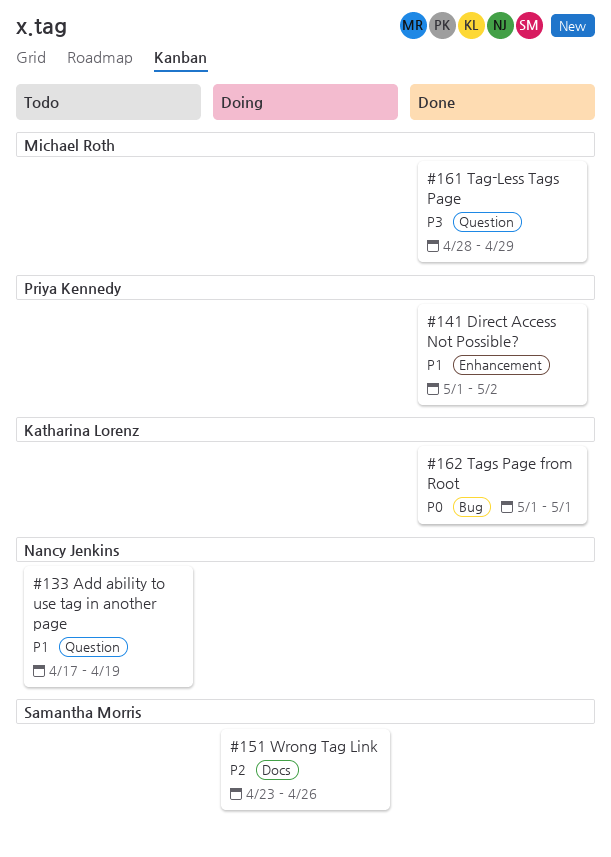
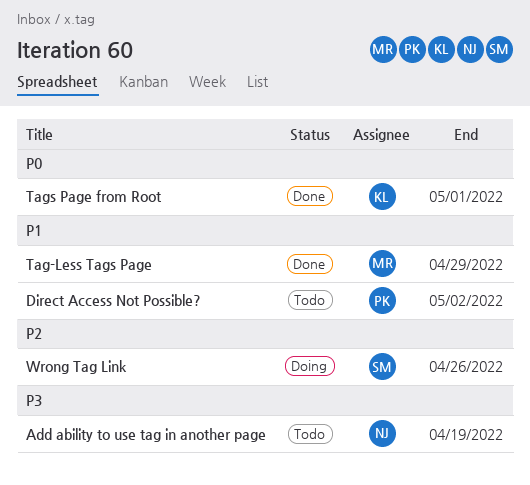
Add ability to use tag in another page, priority: P1 -> P3
Direct Access Not Possible?, status: Done -> Todo
Tag-Less Tags Page, priority: P3 -> P1

